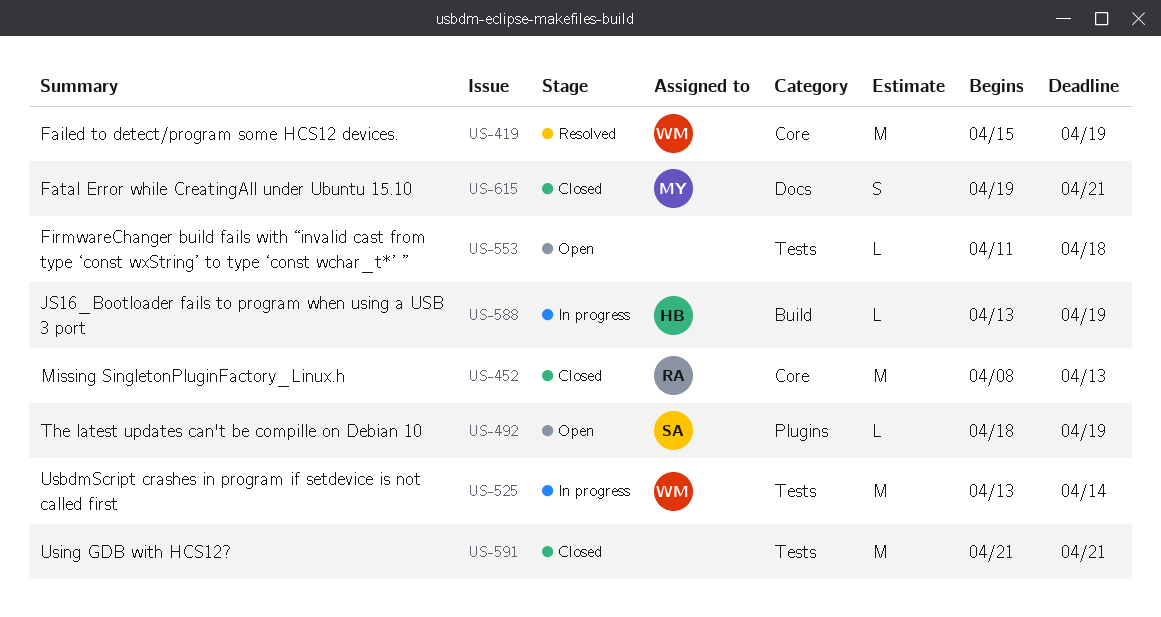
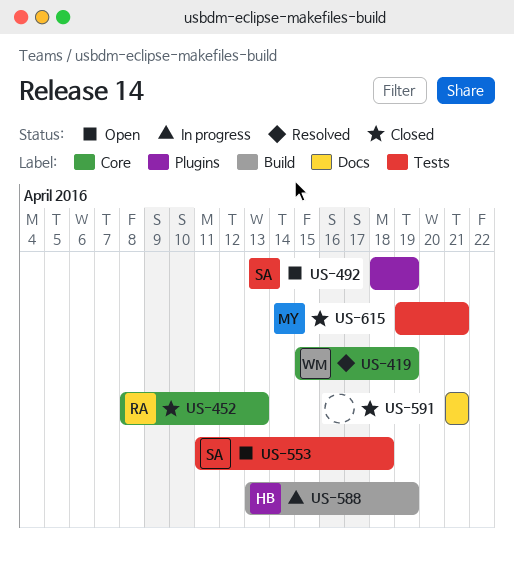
US-525: present -> none
US-553, owner: none -> SA
US-591, label: Tests -> Docs
US-615, label: Docs -> Tests

